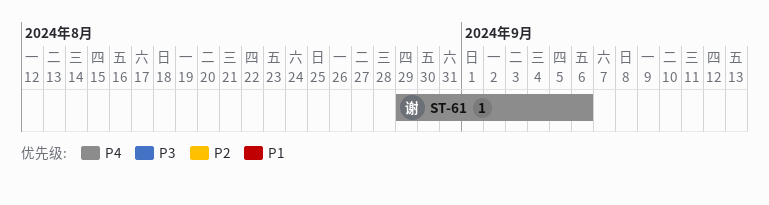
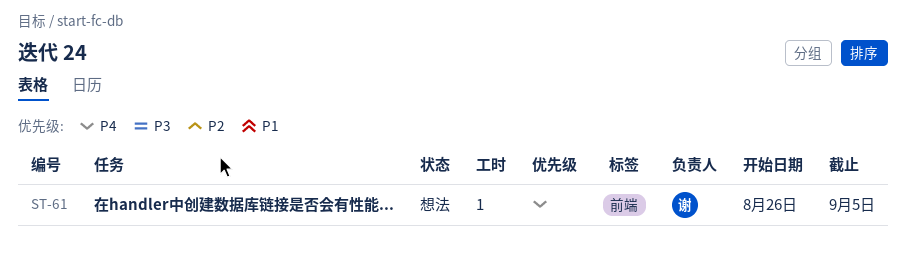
ST-61, start: Aug 29 -> Aug 26
ST-61, due: Sep 6 -> Sep 5

